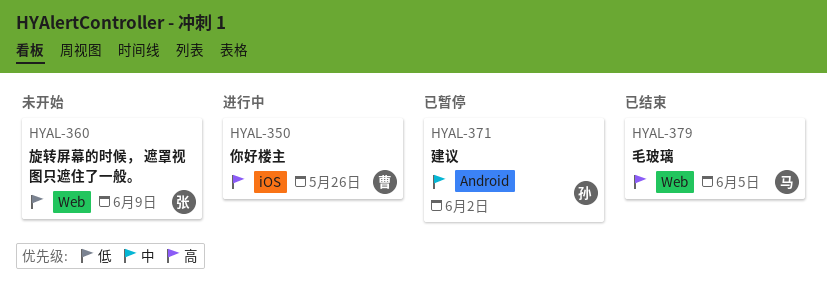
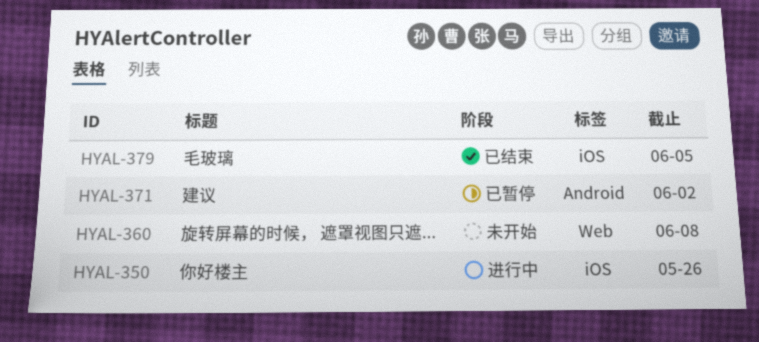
HYAL-360, due: Jun 9 -> Jun 8
HYAL-379, label: Web -> iOS

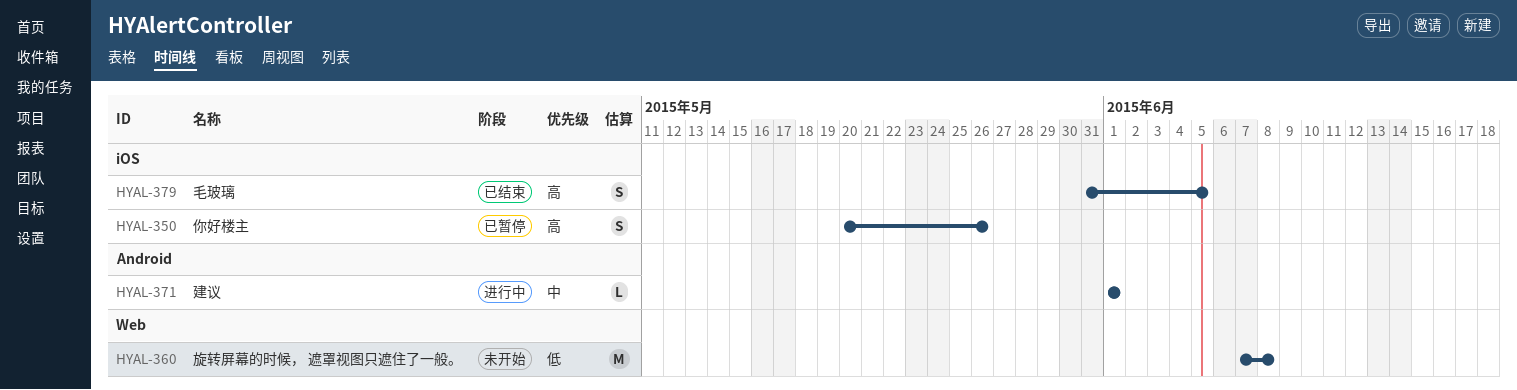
HYAL-350, status: 进行中 -> 已暂停
HYAL-371, status: 已暂停 -> 进行中
HYAL-371, due: Jun 2 -> Jun 1

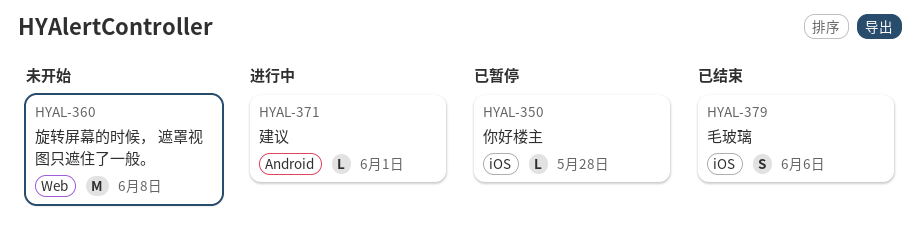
HYAL-350, estimate: S -> L
HYAL-350, due: May 26 -> May 28
HYAL-379, due: Jun 5 -> Jun 6

